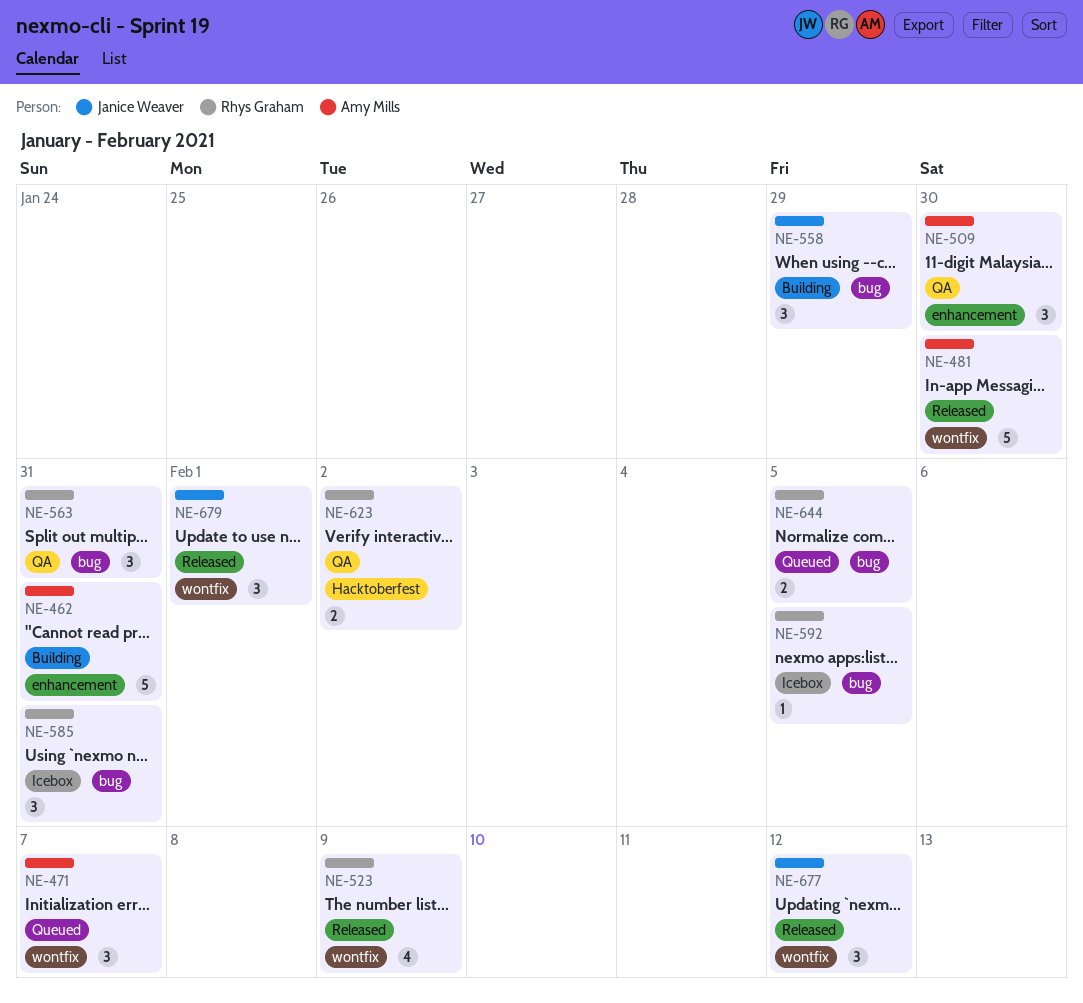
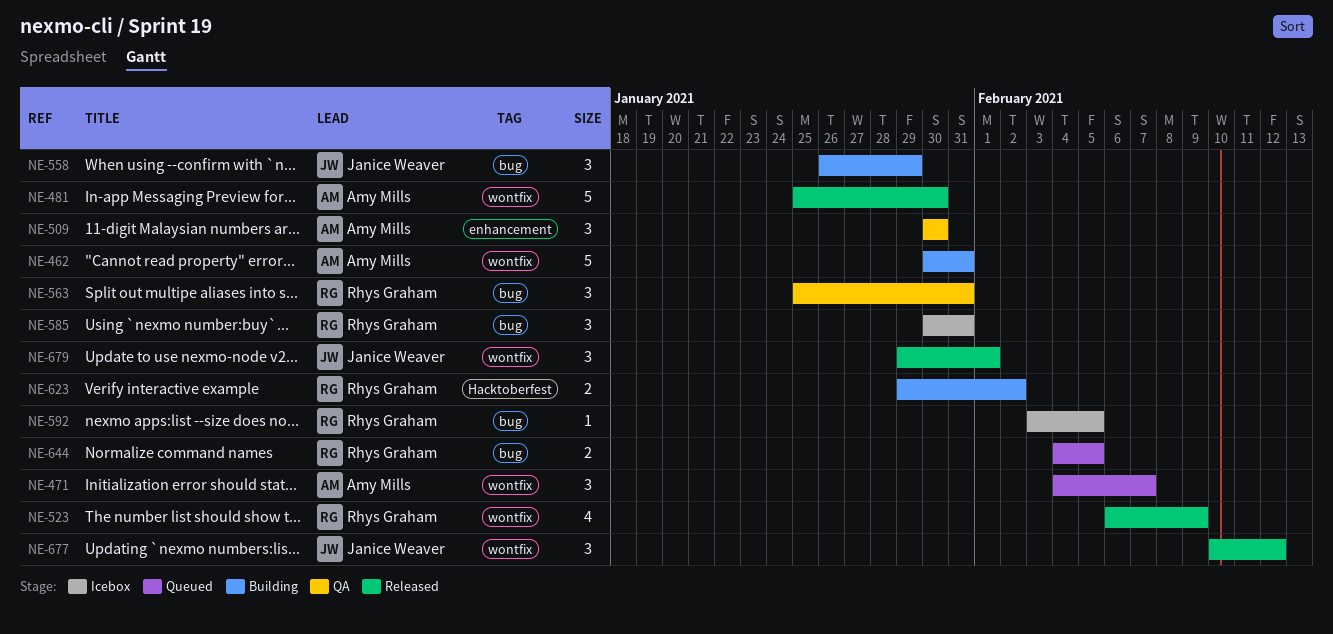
NE-462, label: enhancement -> wontfix
NE-623, status: QA -> Building

